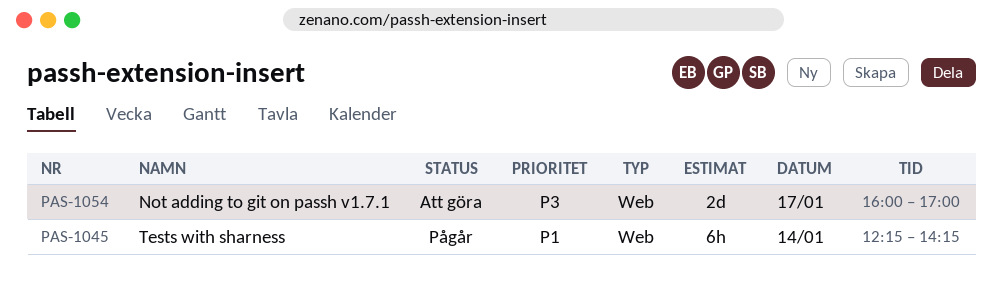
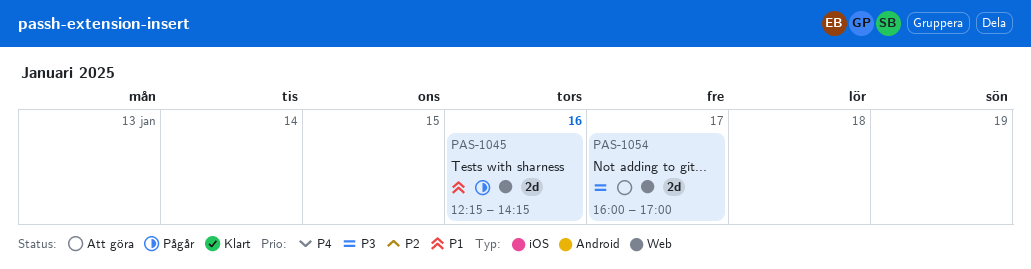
PAS-1045, estimate: 6h -> 2d
PAS-1045, day: Jan 14 -> Jan 16

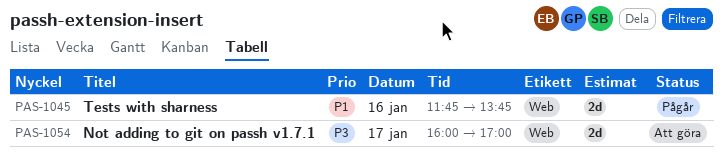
PAS-1045, begins: 12:15 -> 11:45
PAS-1045, ends: 14:15 -> 13:45

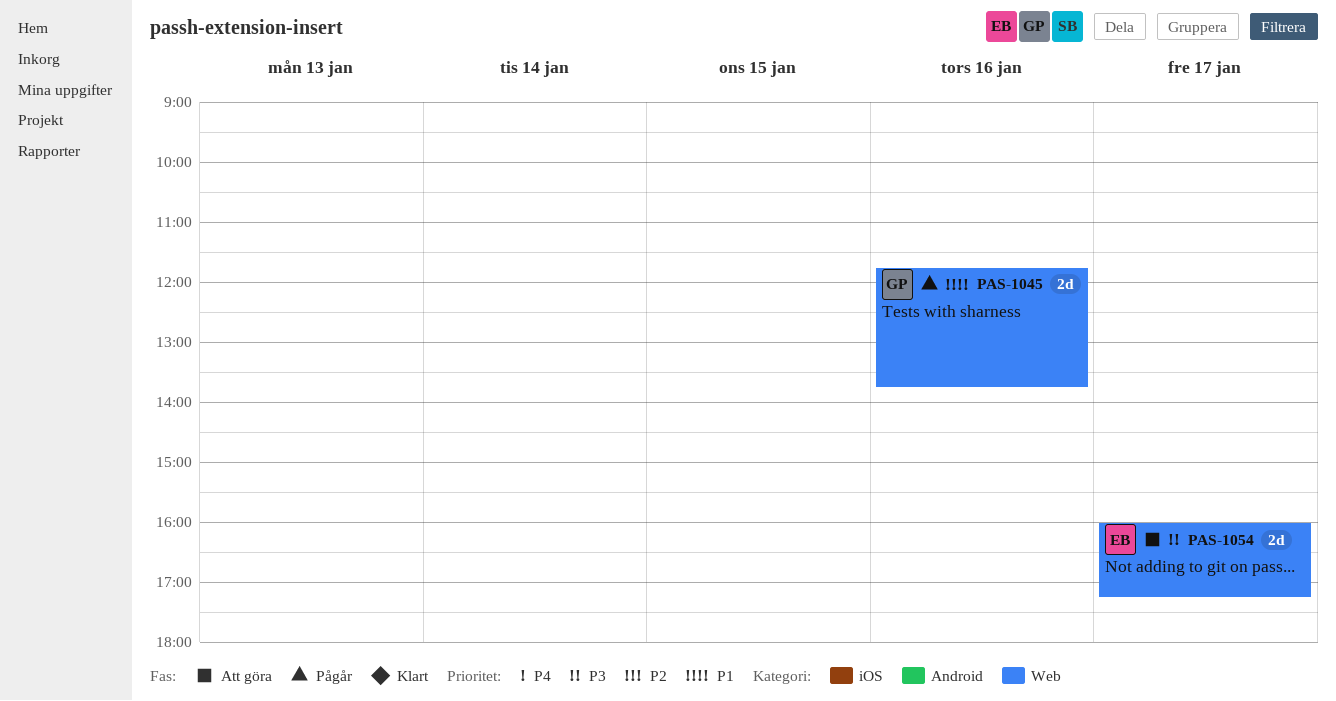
PAS-1054, ends: 17:00 -> 17:15

